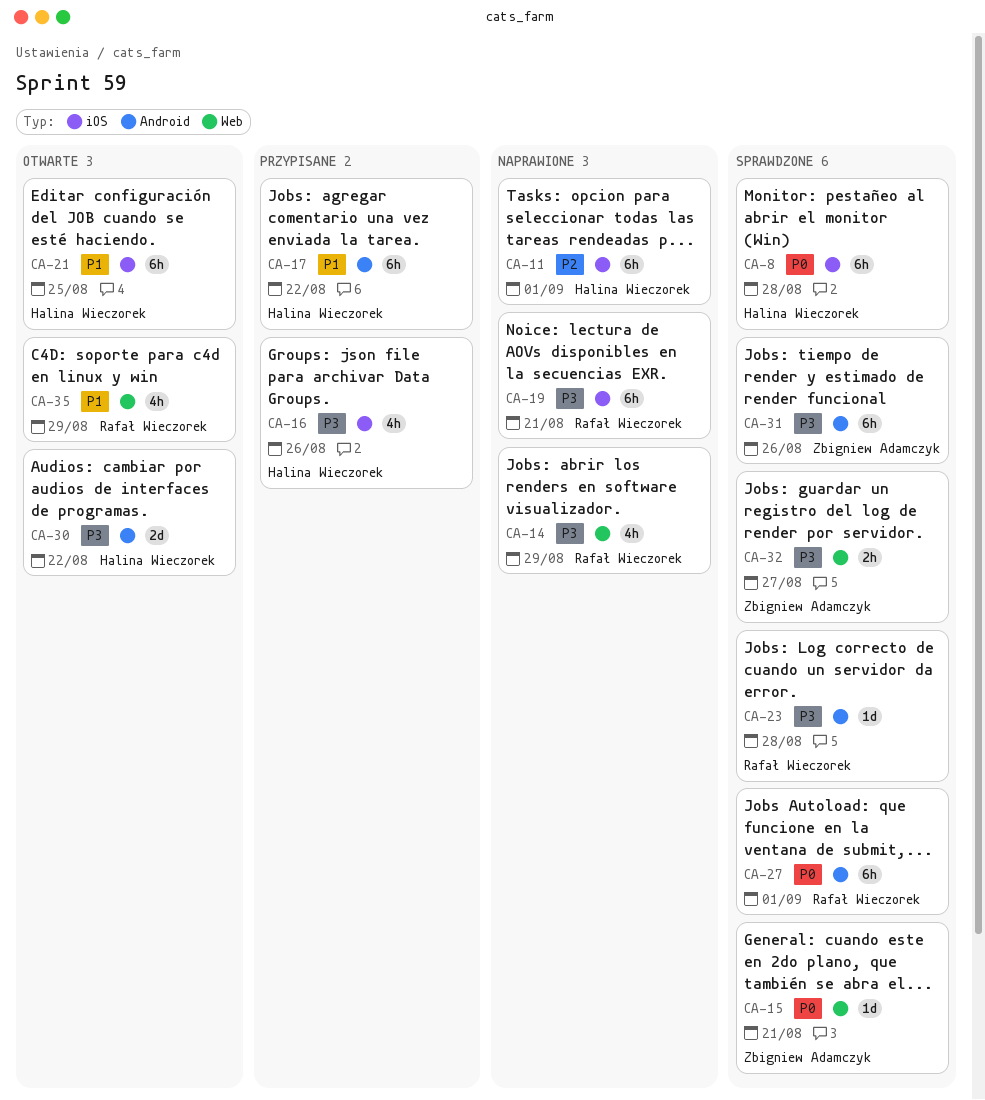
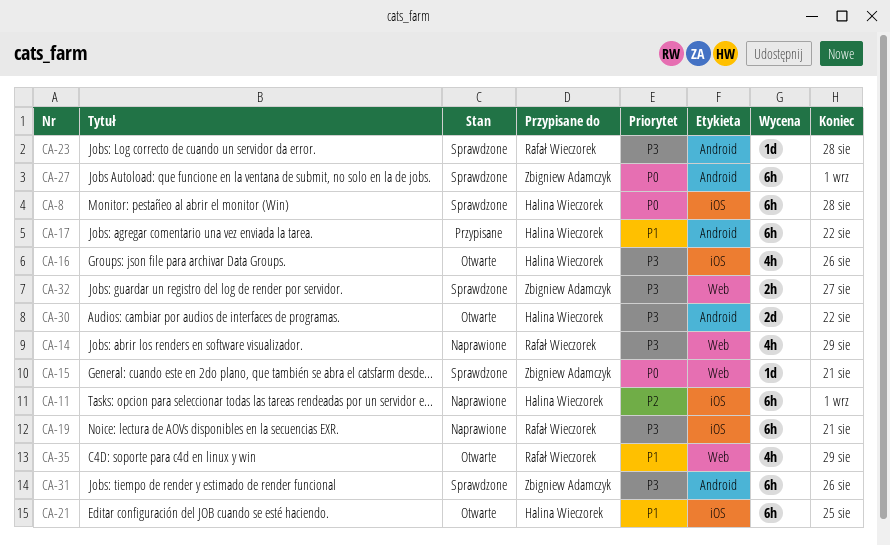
CA-16, status: Przypisane -> Otwarte
CA-27, owner: Rafał Wieczorek -> Zbigniew Adamczyk

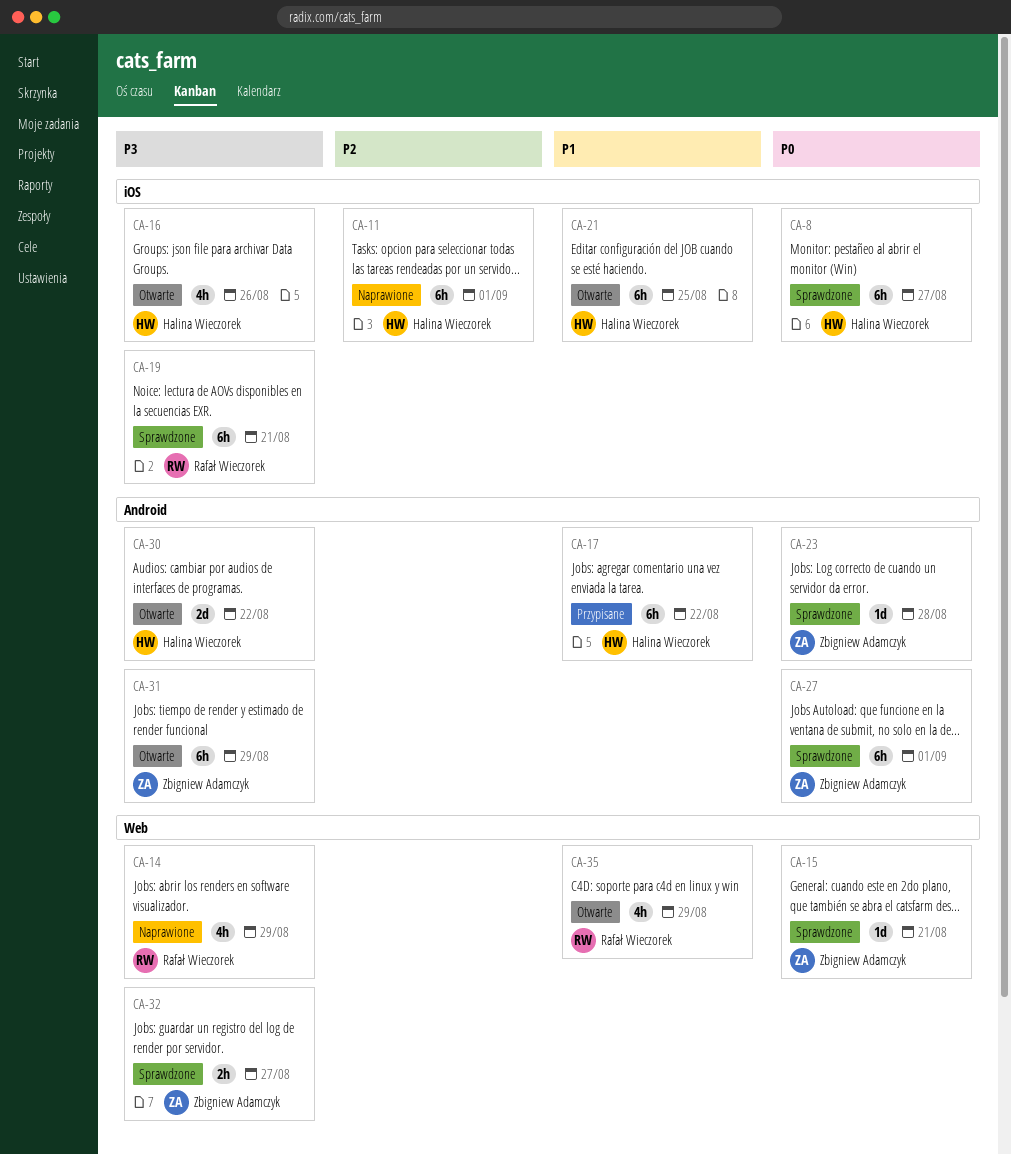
CA-8, due: Aug 28 -> Aug 27
CA-19, status: Naprawione -> Sprawdzone
CA-23, owner: Rafał Wieczorek -> Zbigniew Adamczyk
CA-23, priority: P3 -> P0
CA-31, status: Sprawdzone -> Otwarte
CA-31, due: Aug 26 -> Aug 29

